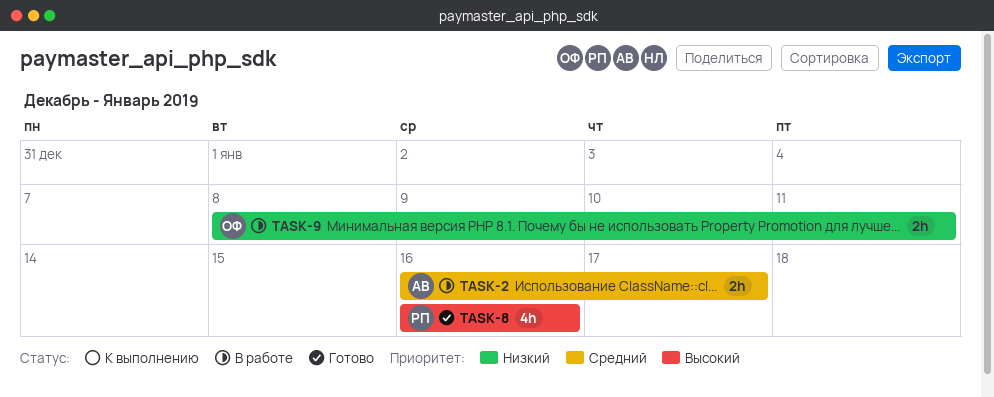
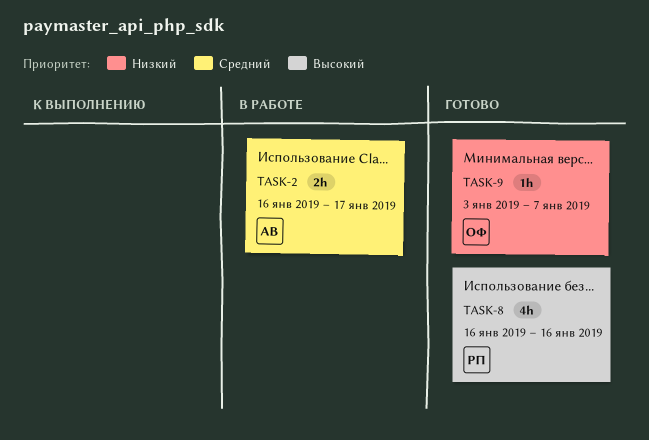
TASK-9, status: В работе -> Готово
TASK-9, estimate: 2h -> 1h
TASK-9, start: Jan 8 -> Jan 3
TASK-9, due: Jan 11 -> Jan 7

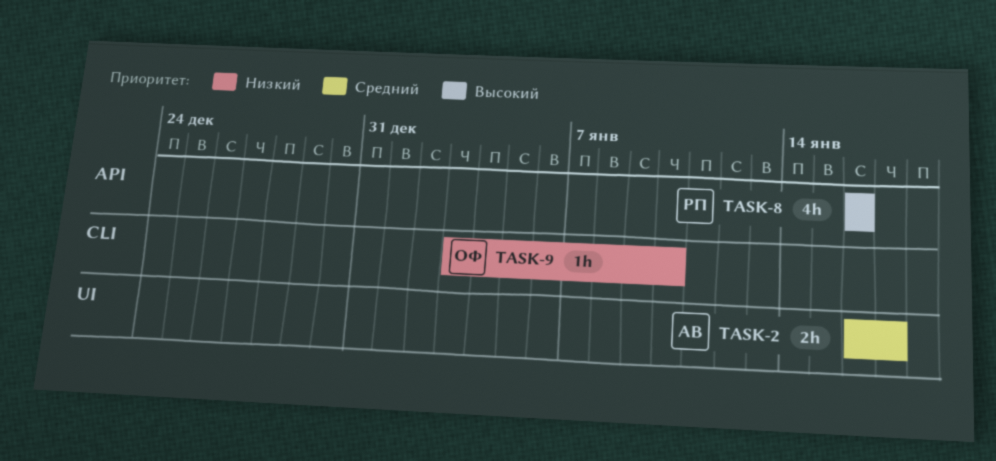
TASK-9, due: Jan 7 -> Jan 10

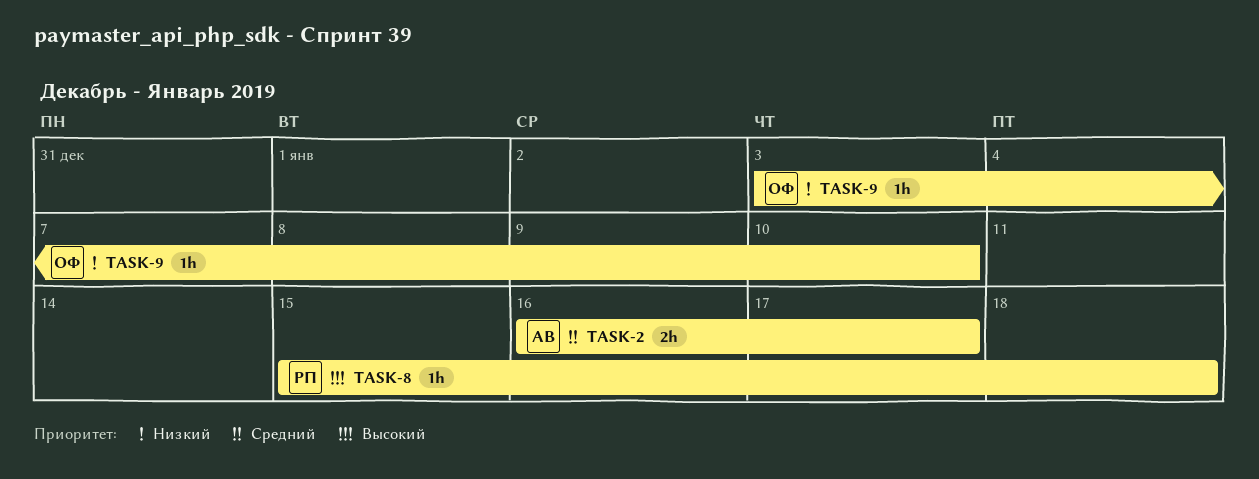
TASK-8, estimate: 4h -> 1h
TASK-8, start: Jan 16 -> Jan 15
TASK-8, due: Jan 16 -> Jan 18

